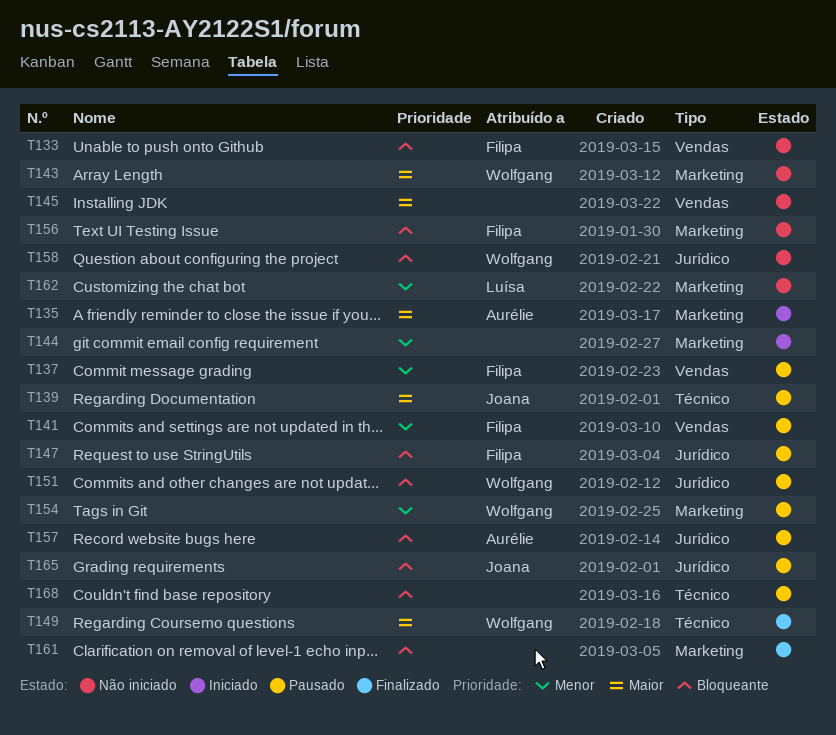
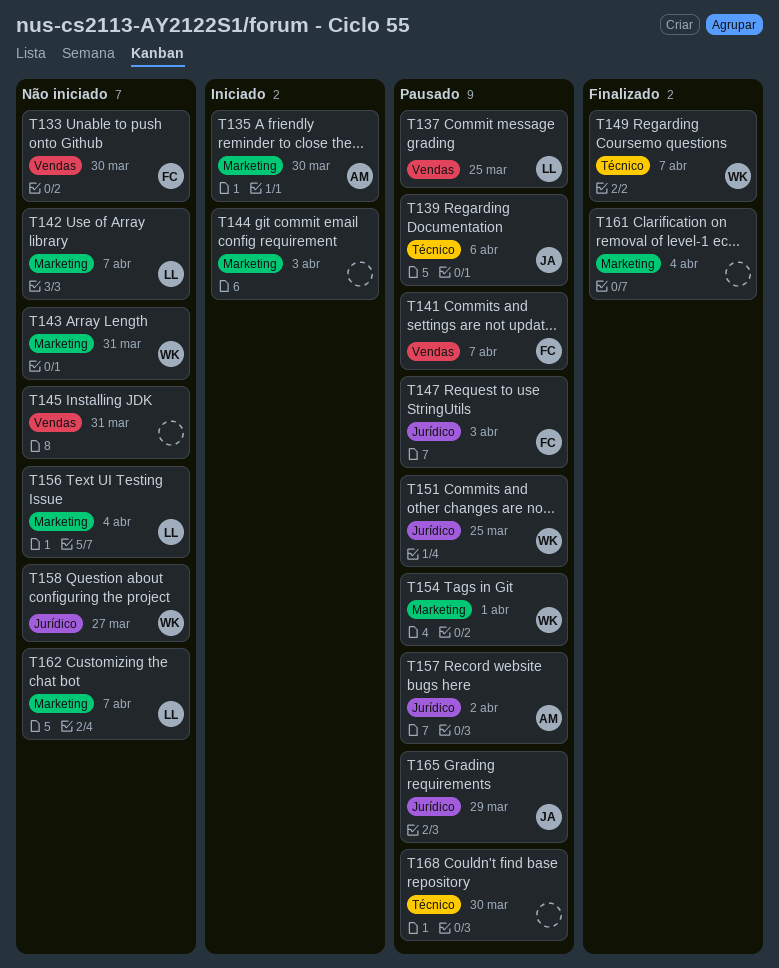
T137, owner: Filipa -> Luísa
T142: none -> present
T156, owner: Filipa -> Luísa

